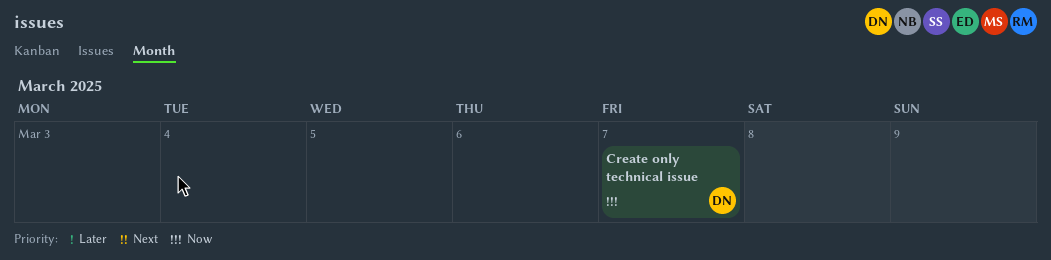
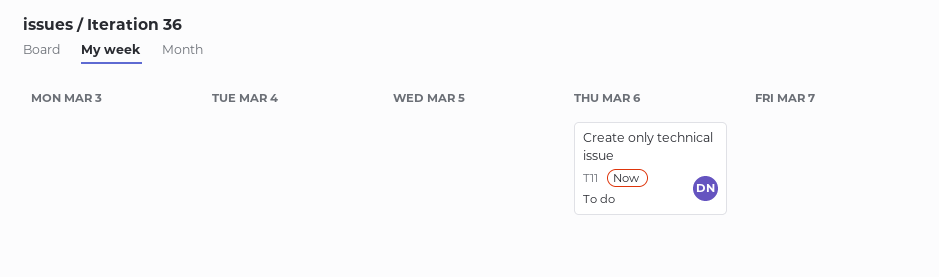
Create only technical issue, due: Mar 7 -> Mar 6

